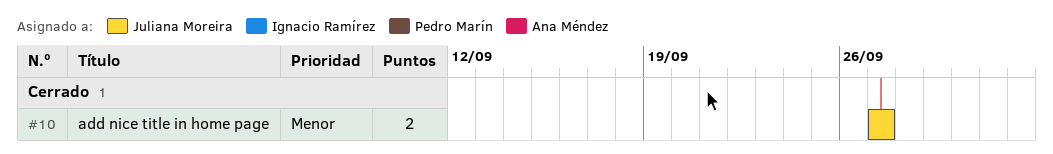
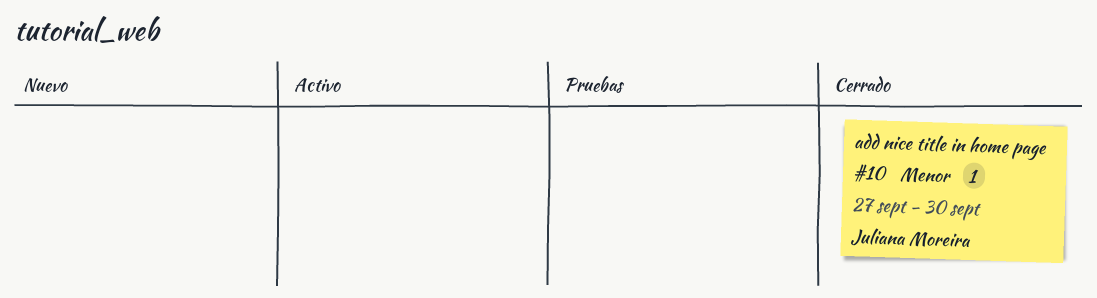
#10, estimate: 2 -> 1
#10, due: Sep 27 -> Sep 30

